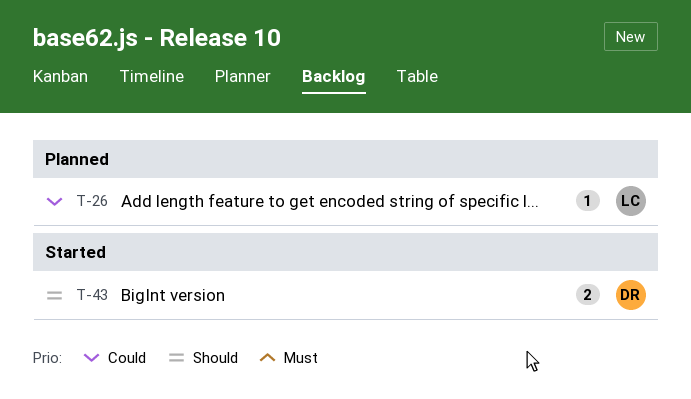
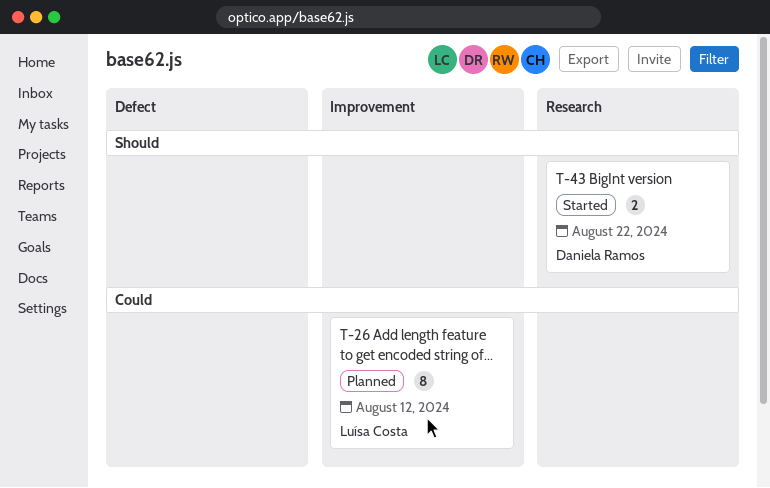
T-26, estimate: 1 -> 8

